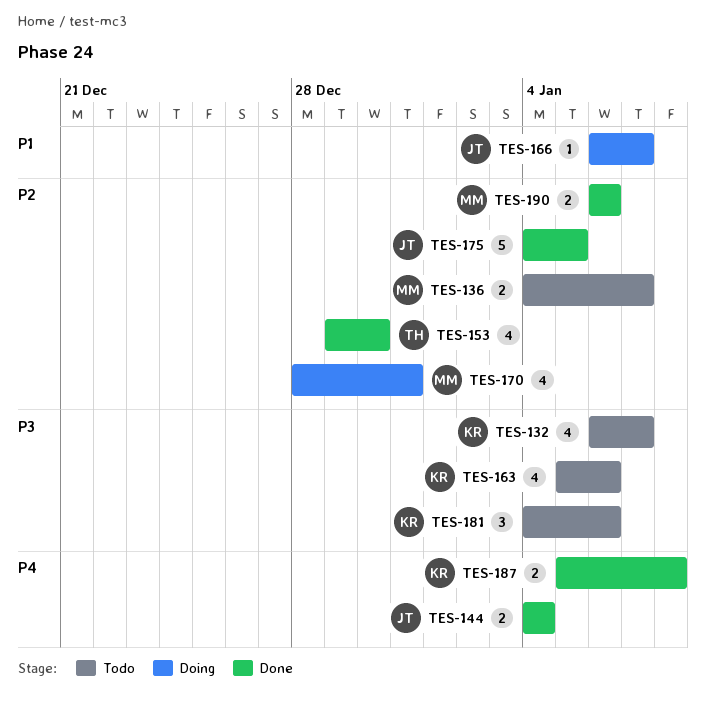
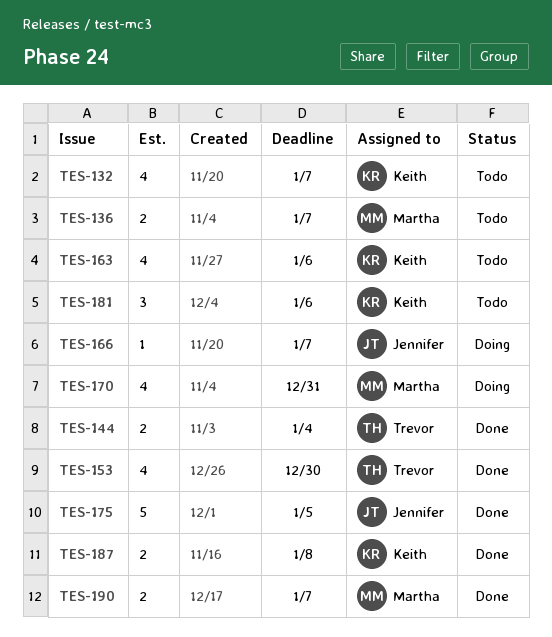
TES-144, owner: Jennifer -> Trevor
TES-190, due: Jan 6 -> Jan 7

